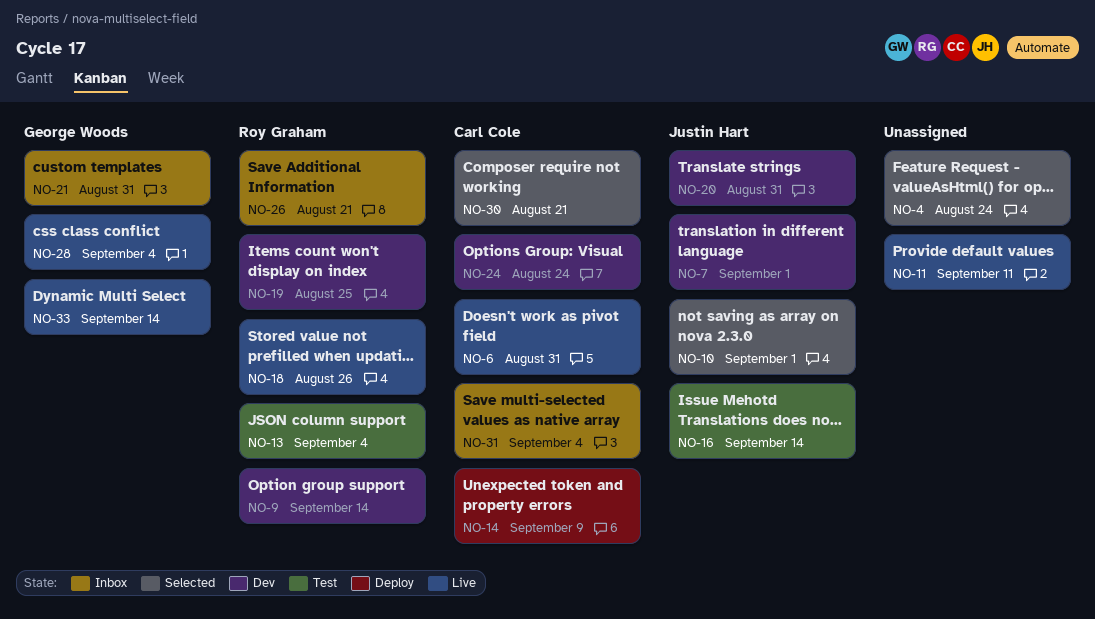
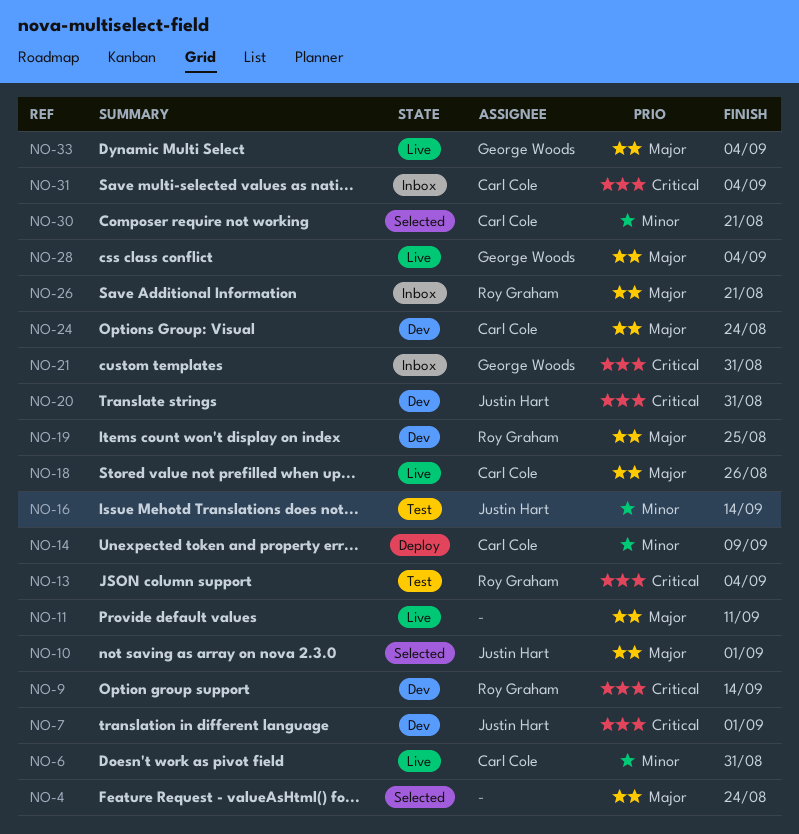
NO-18, owner: Roy Graham -> Carl Cole
NO-33, due: Sep 14 -> Sep 4

